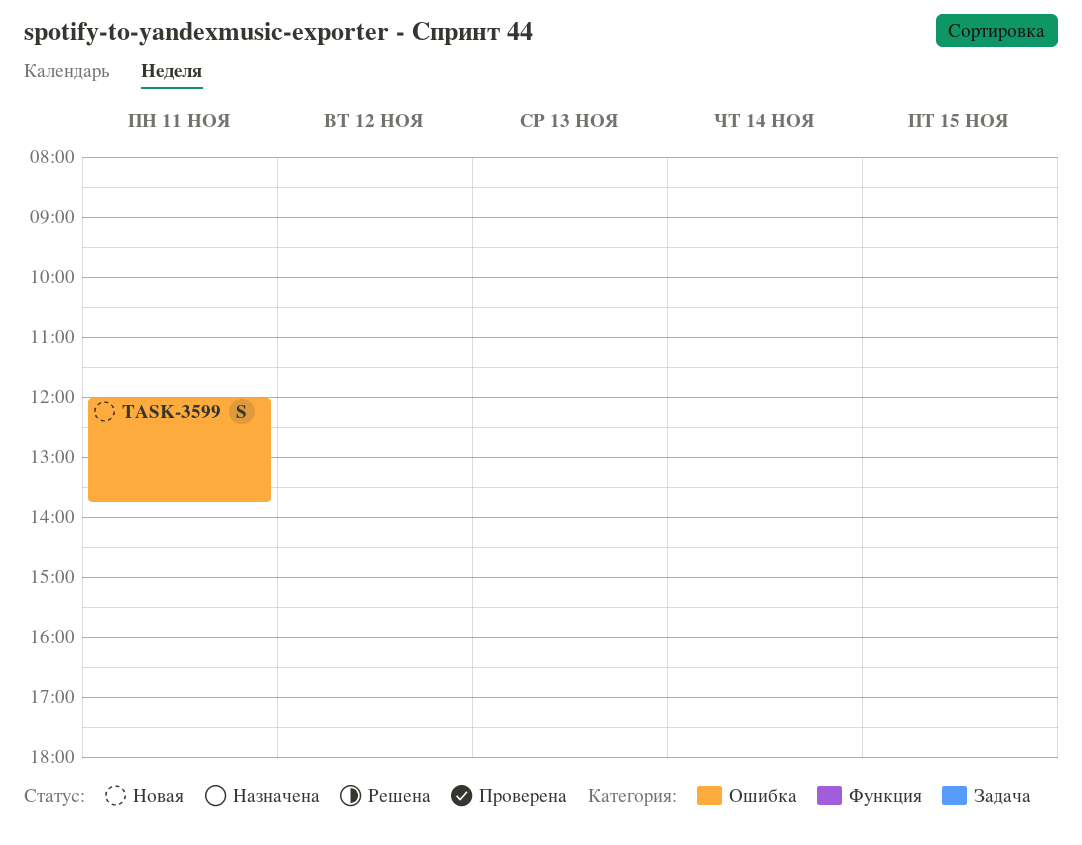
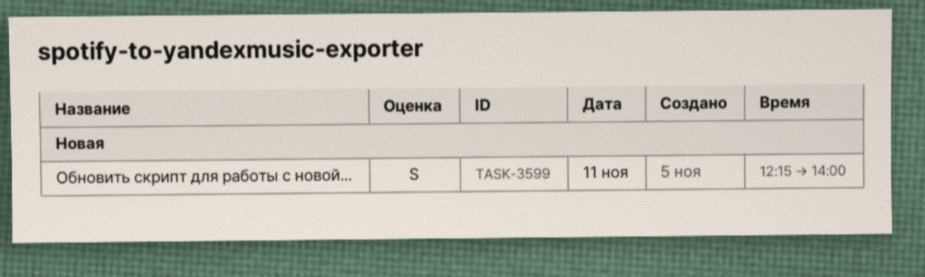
TASK-3599, begins: 12:00 -> 12:15
TASK-3599, ends: 13:45 -> 14:00

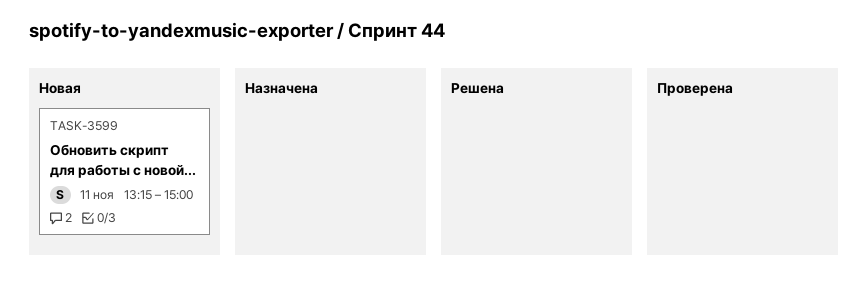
TASK-3599, begins: 12:15 -> 13:15
TASK-3599, ends: 14:00 -> 15:00

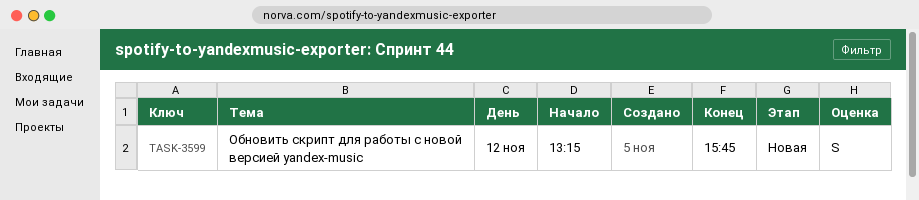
TASK-3599, day: Nov 11 -> Nov 12
TASK-3599, ends: 15:00 -> 15:45

